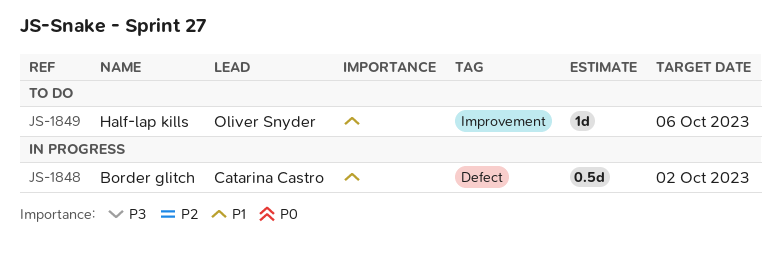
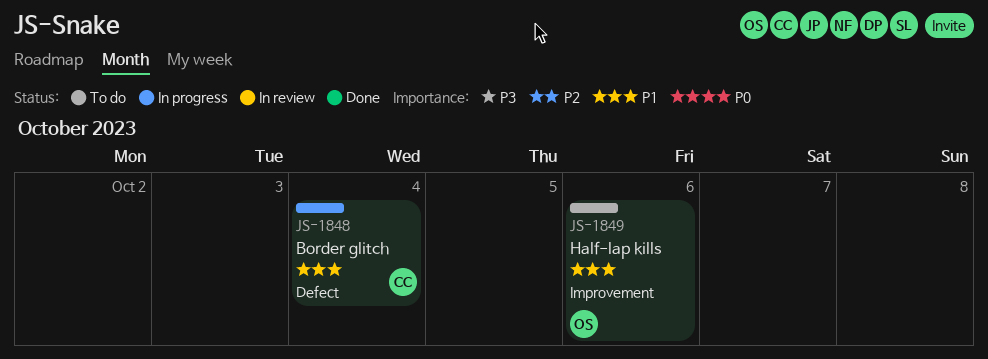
JS-1848, due: Oct 2 -> Oct 4

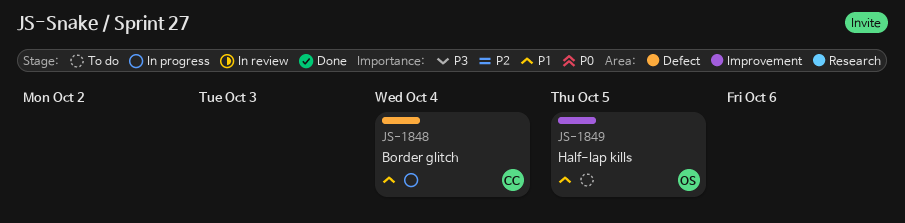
JS-1849, due: Oct 6 -> Oct 5

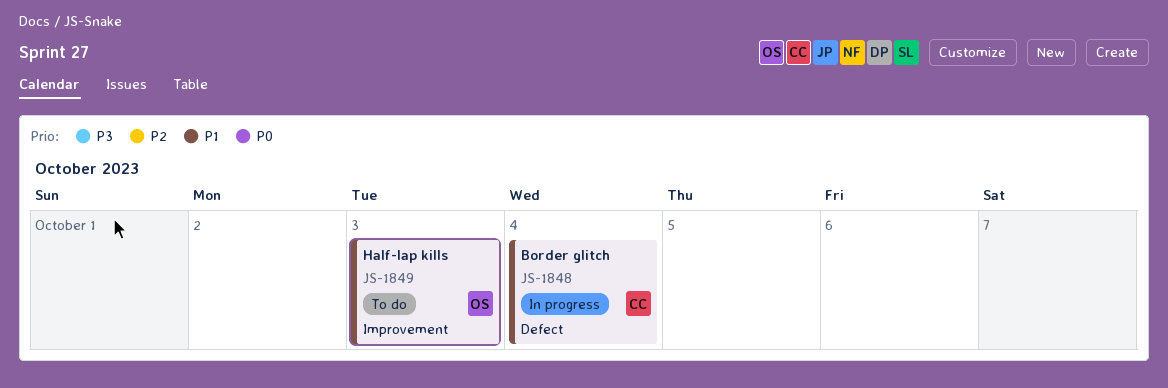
JS-1849, due: Oct 5 -> Oct 3

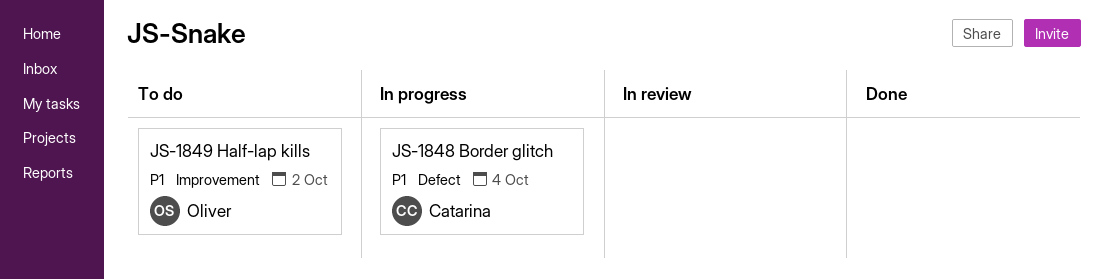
JS-1849, due: Oct 3 -> Oct 2

